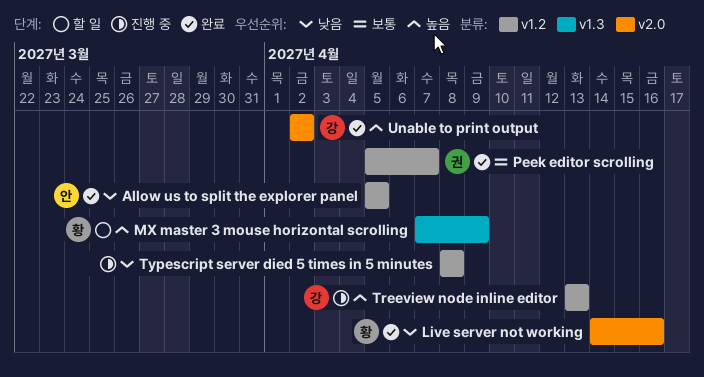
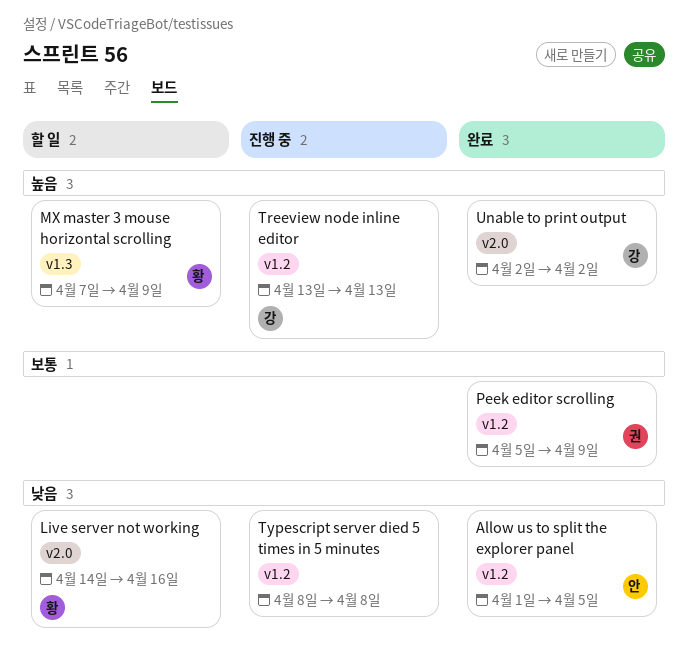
Allow us to split the explorer panel, start: Apr 5 -> Apr 1
Live server not working, status: 완료 -> 할 일
Peek editor scrolling, due: Apr 7 -> Apr 9

